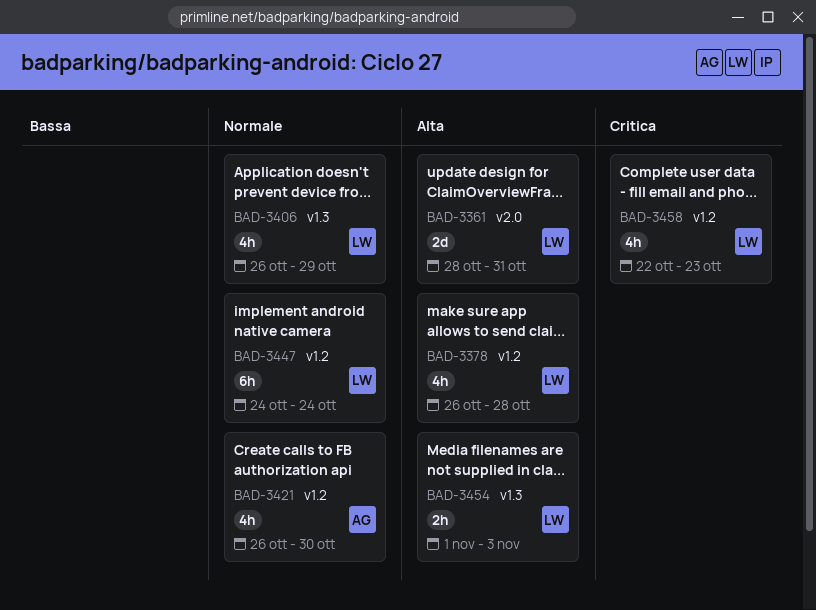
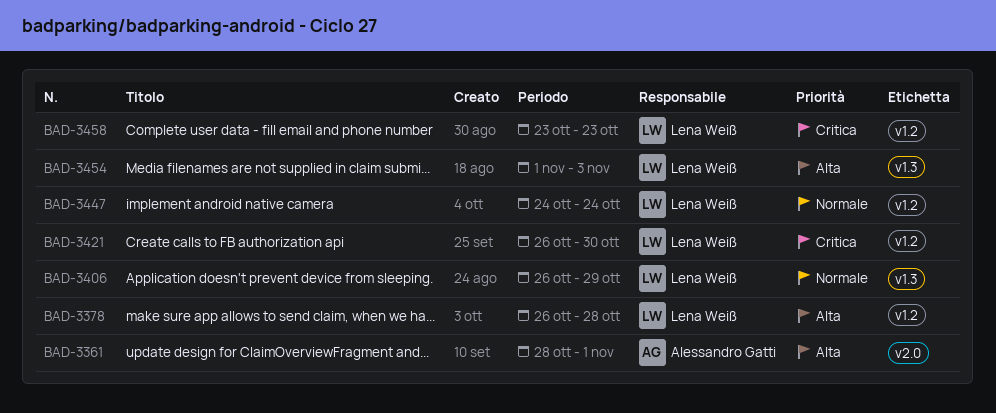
BAD-3361, owner: Lena Weiß -> Alessandro Gatti
BAD-3361, due: Oct 31 -> Nov 1
BAD-3421, owner: Alessandro Gatti -> Lena Weiß
BAD-3421, priority: Normale -> Critica
BAD-3458, start: Oct 22 -> Oct 23

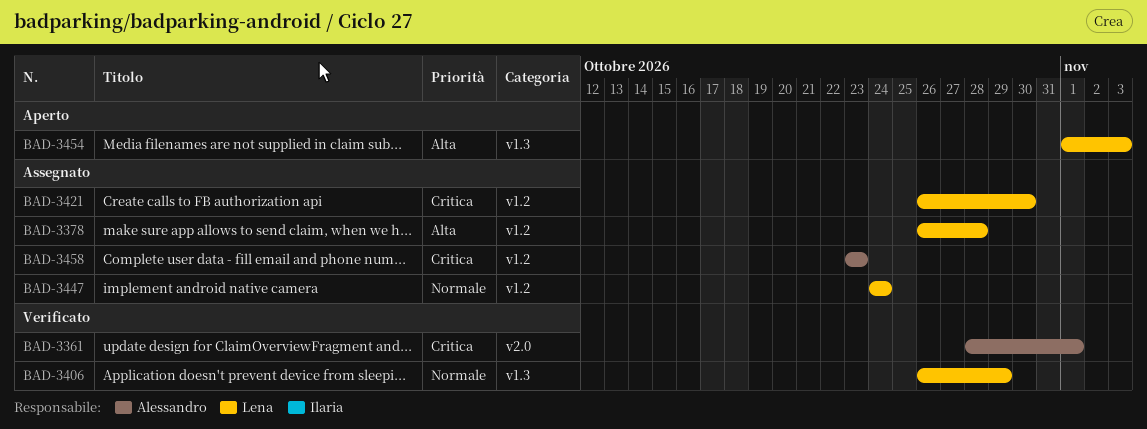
BAD-3361, priority: Alta -> Critica
BAD-3458, owner: Lena Weiß -> Alessandro Gatti

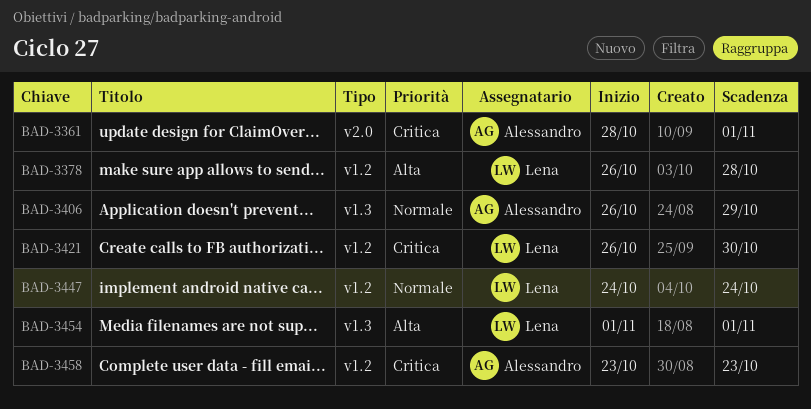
BAD-3406, owner: Lena -> Alessandro
BAD-3454, due: Nov 3 -> Nov 1

